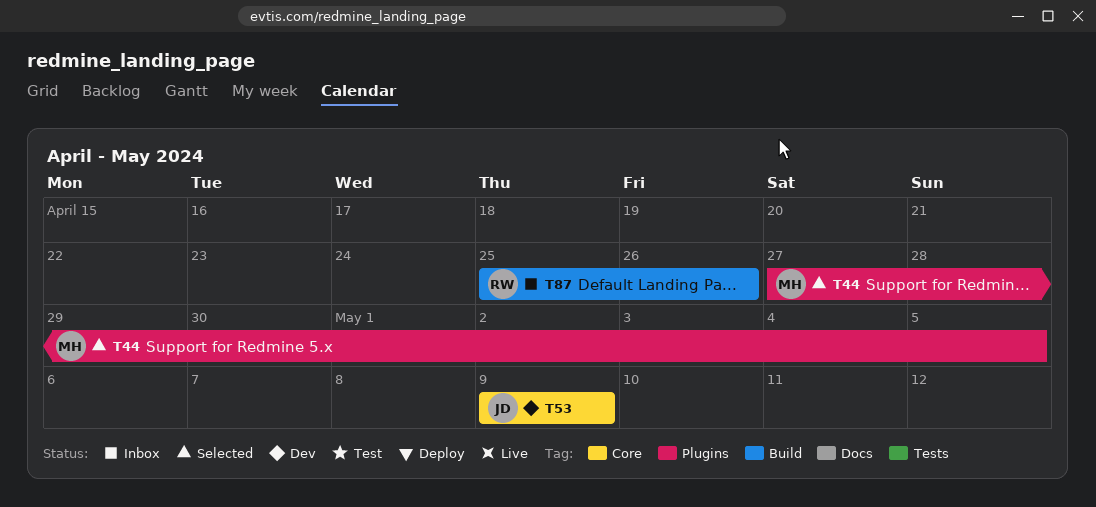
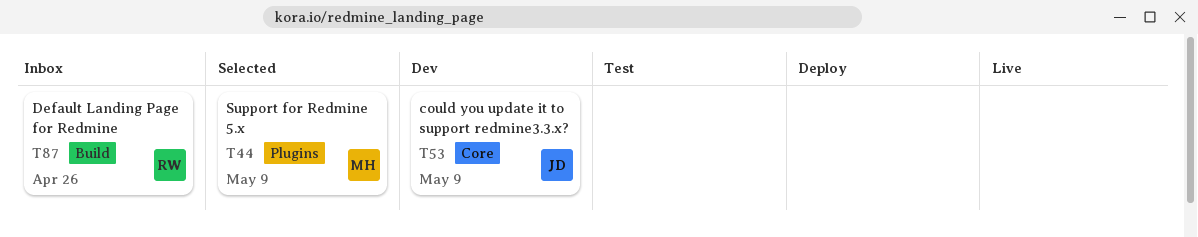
T44, due: May 5 -> May 9

